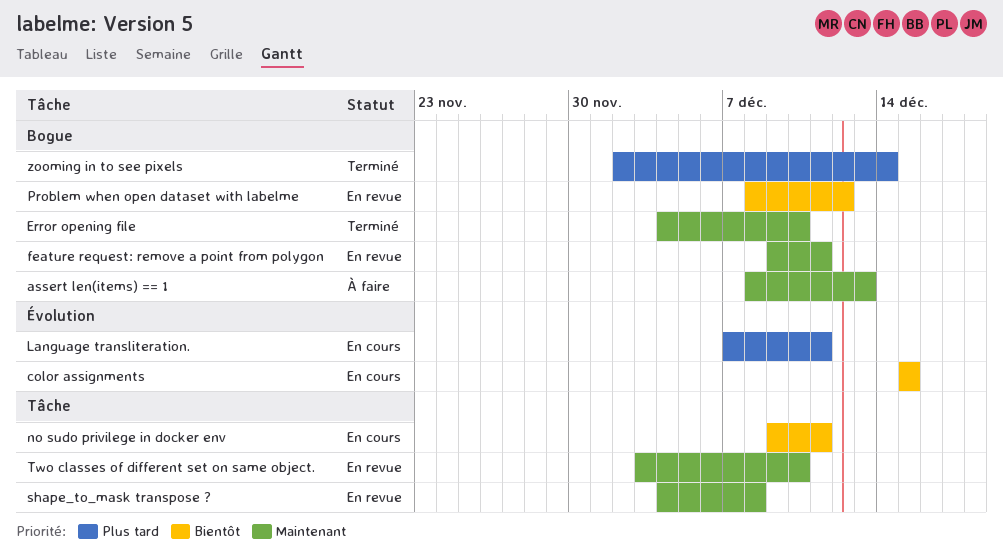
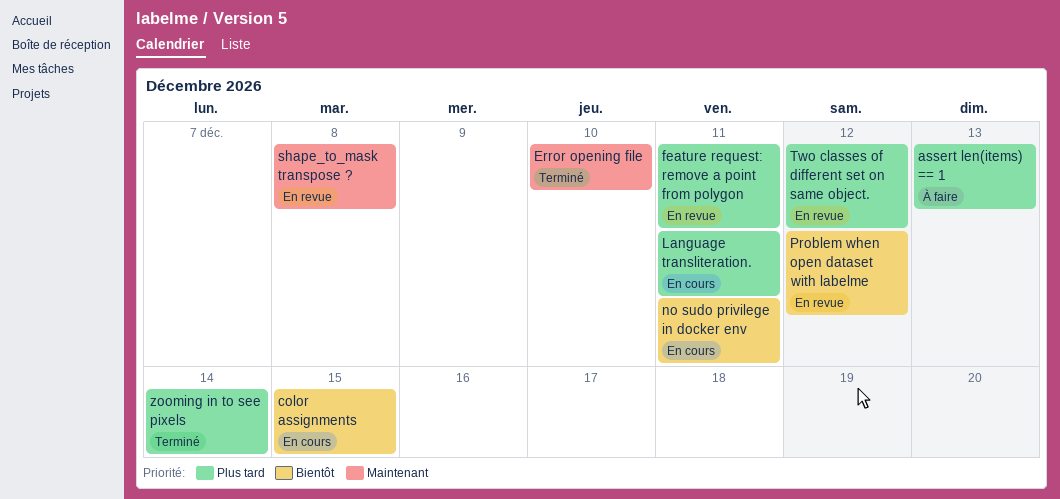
assert len(items) == 1, priority: Maintenant -> Plus tard
feature request: remove a point from polygon, priority: Maintenant -> Plus tard
Two classes of different set on same object., priority: Maintenant -> Plus tard
Two classes of different set on same object., due: Dec 10 -> Dec 12

